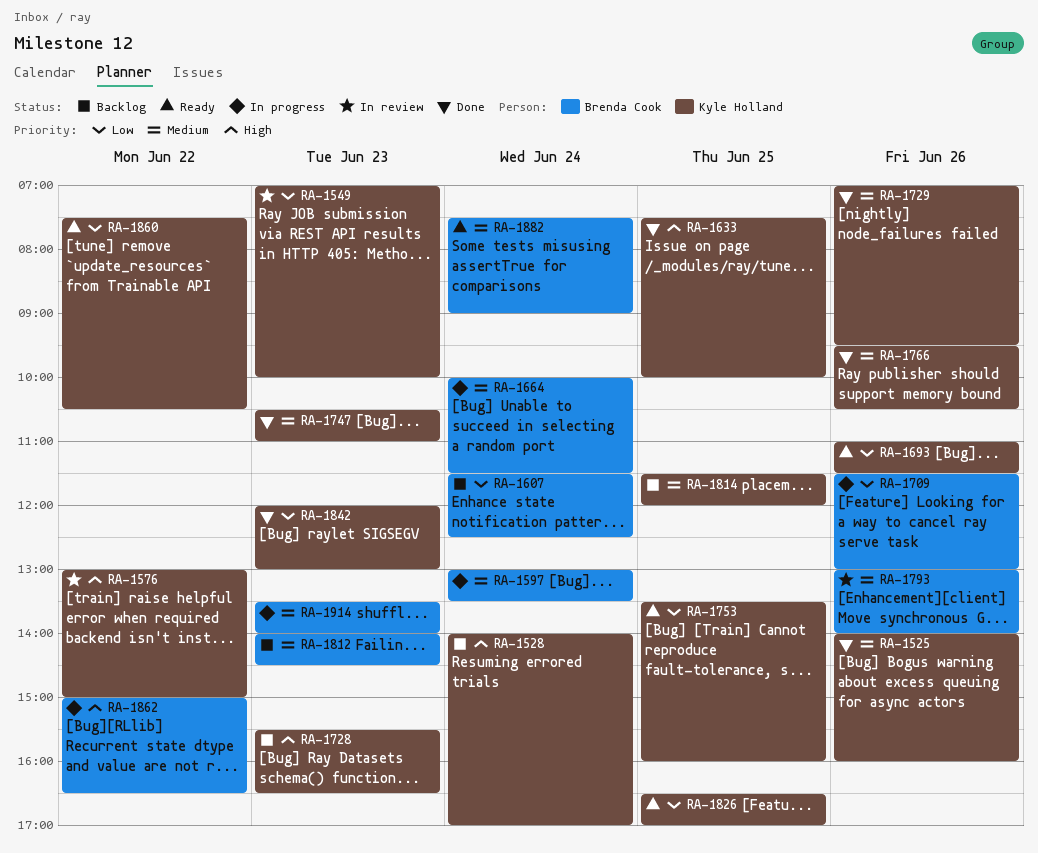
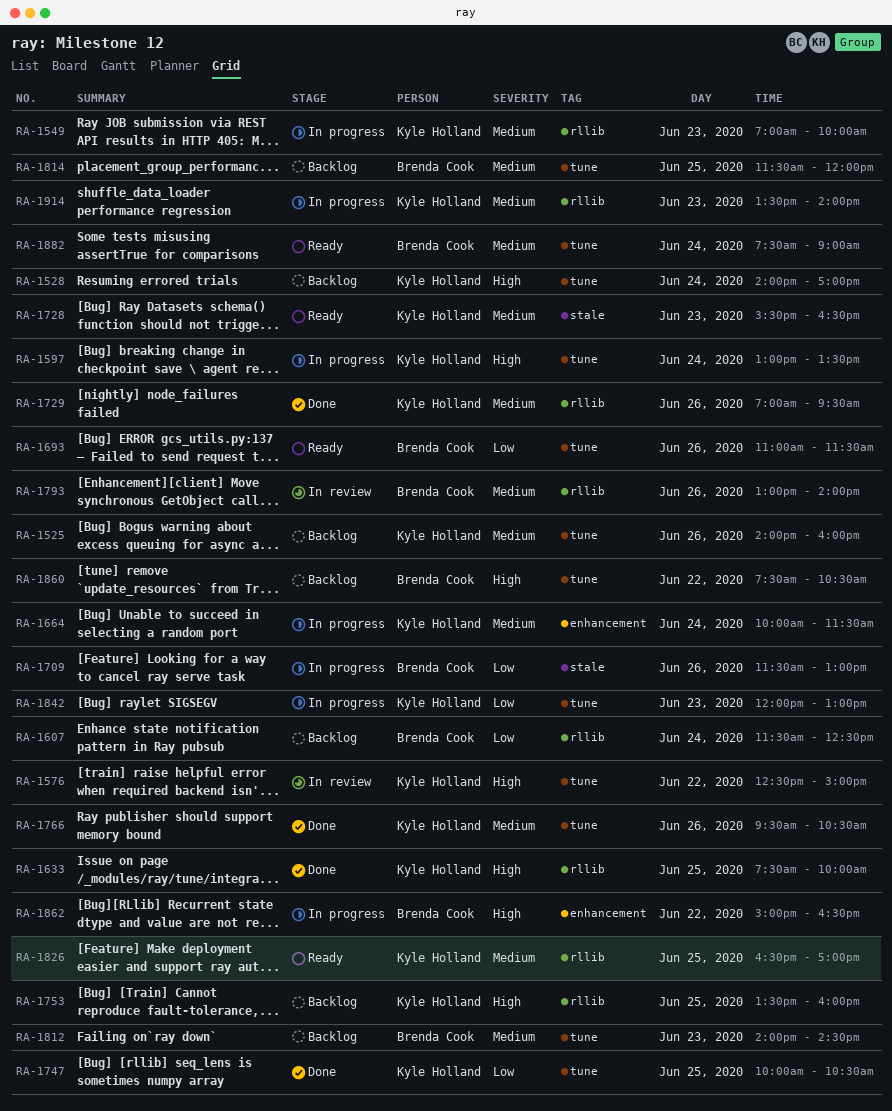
RA-1525, status: Done -> Backlog
RA-1549, status: In review -> In progress
RA-1549, priority: Low -> Medium
RA-1576, begins: 13:00 -> 12:30
RA-1597, owner: Brenda Cook -> Kyle Holland
RA-1597, priority: Medium -> High
RA-1664, owner: Brenda Cook -> Kyle Holland
RA-1693, owner: Kyle Holland -> Brenda Cook
RA-1728, status: Backlog -> Ready
RA-1728, priority: High -> Medium
RA-1747, priority: Medium -> Low
RA-1747, day: Jun 23 -> Jun 25
RA-1747, begins: 10:30 -> 10:00
RA-1747, ends: 11:00 -> 10:30
RA-1753, status: Ready -> Backlog
RA-1753, priority: Low -> High
RA-1814, owner: Kyle Holland -> Brenda Cook
RA-1826, priority: Low -> Medium
RA-1842, status: Done -> In progress
RA-1860, status: Ready -> Backlog
RA-1860, owner: Kyle Holland -> Brenda Cook
RA-1860, priority: Low -> High
RA-1914, owner: Brenda Cook -> Kyle Holland

